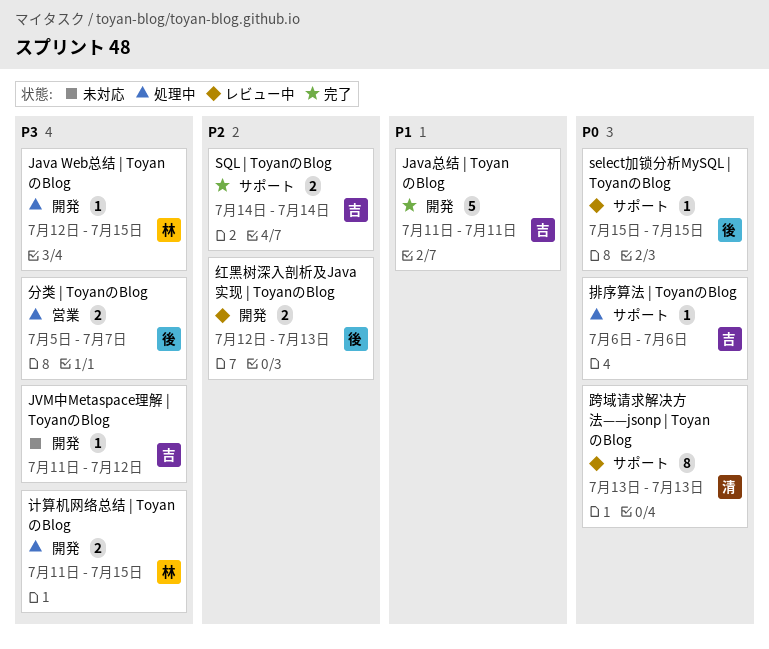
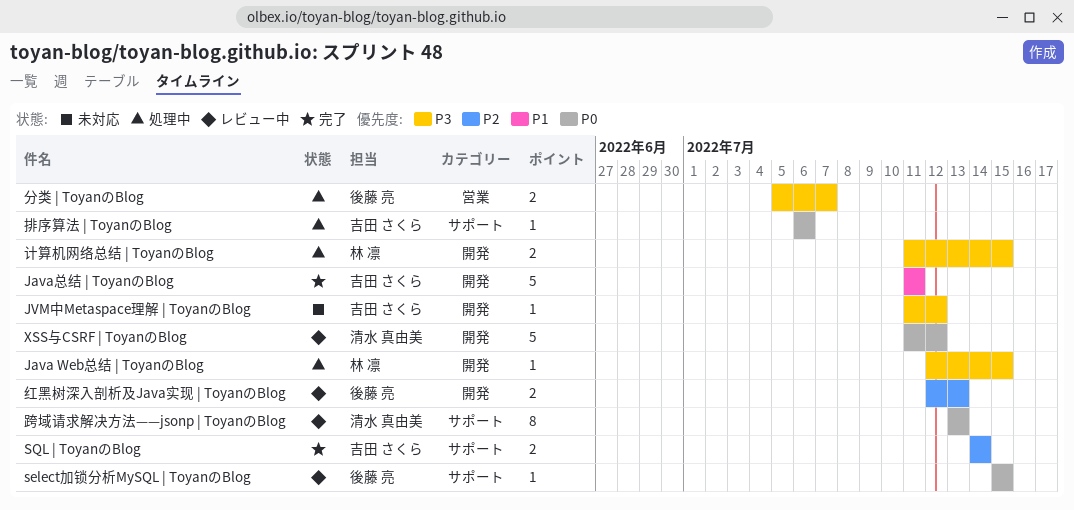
XSS与CSRF | ToyanのBlog: none -> present

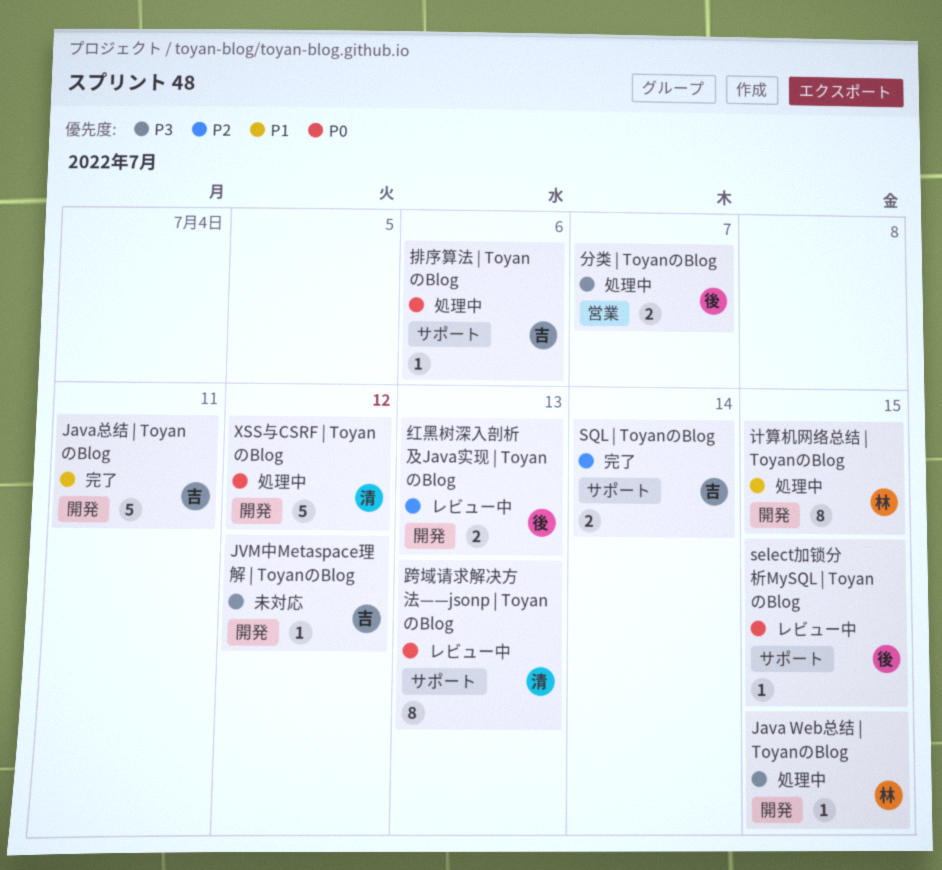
XSS与CSRF | ToyanのBlog, status: レビュー中 -> 処理中
计算机网络总结 | ToyanのBlog, priority: P3 -> P1
计算机网络总结 | ToyanのBlog, estimate: 2 -> 8

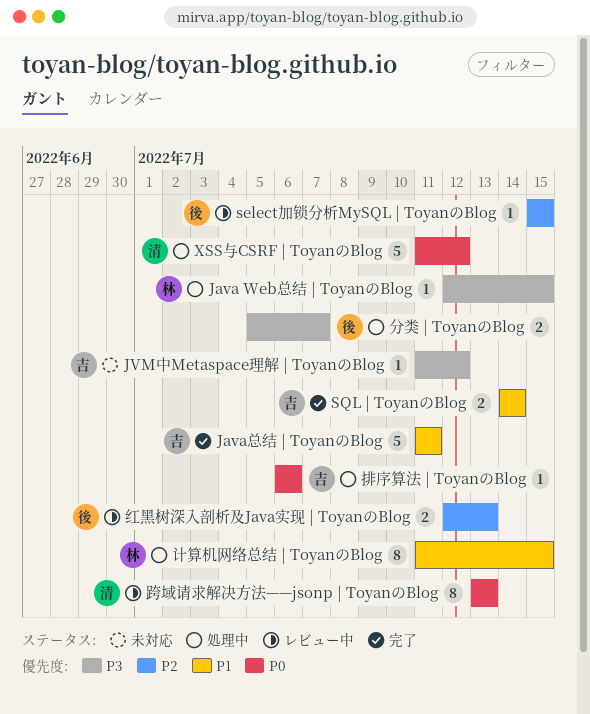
select加锁分析MySQL | ToyanのBlog, priority: P0 -> P2
SQL | ToyanのBlog, priority: P2 -> P1

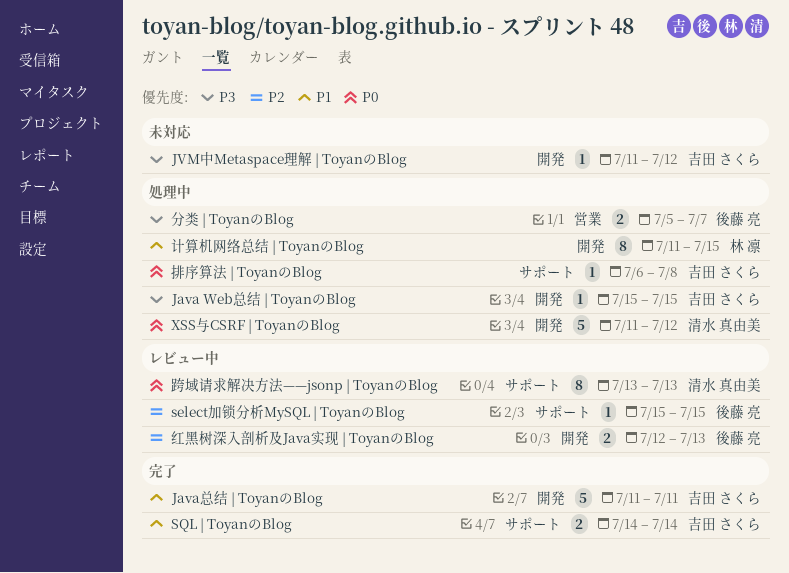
Java Web总结 | ToyanのBlog, owner: 林 凛 -> 吉田 さくら
Java Web总结 | ToyanのBlog, start: Jul 12 -> Jul 15
排序算法 | ToyanのBlog, due: Jul 6 -> Jul 8

